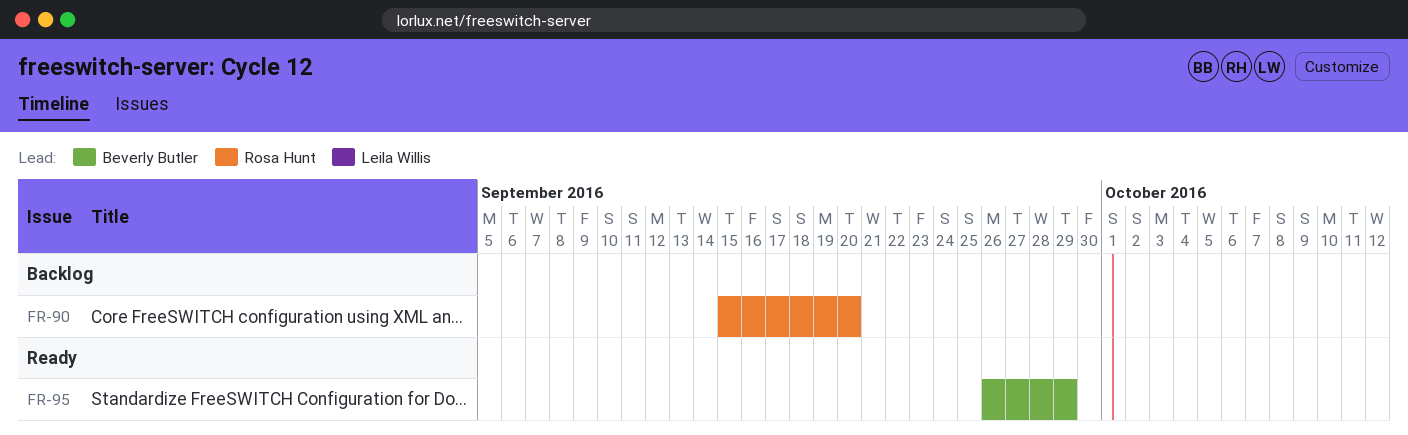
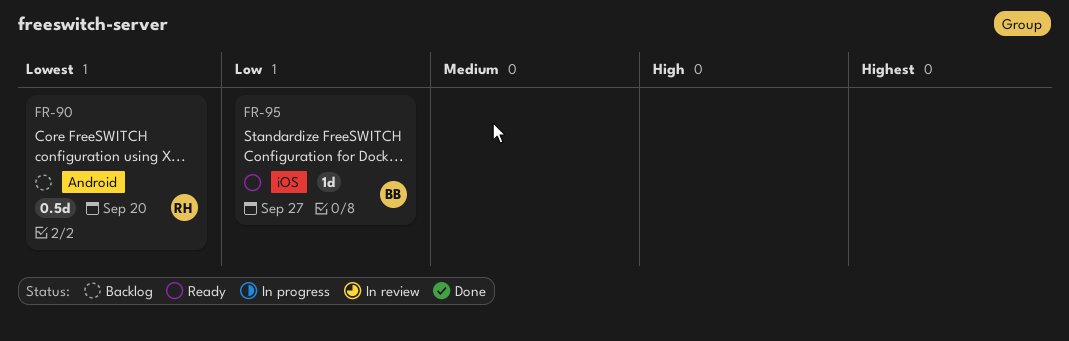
FR-95, due: Sep 29 -> Sep 27

